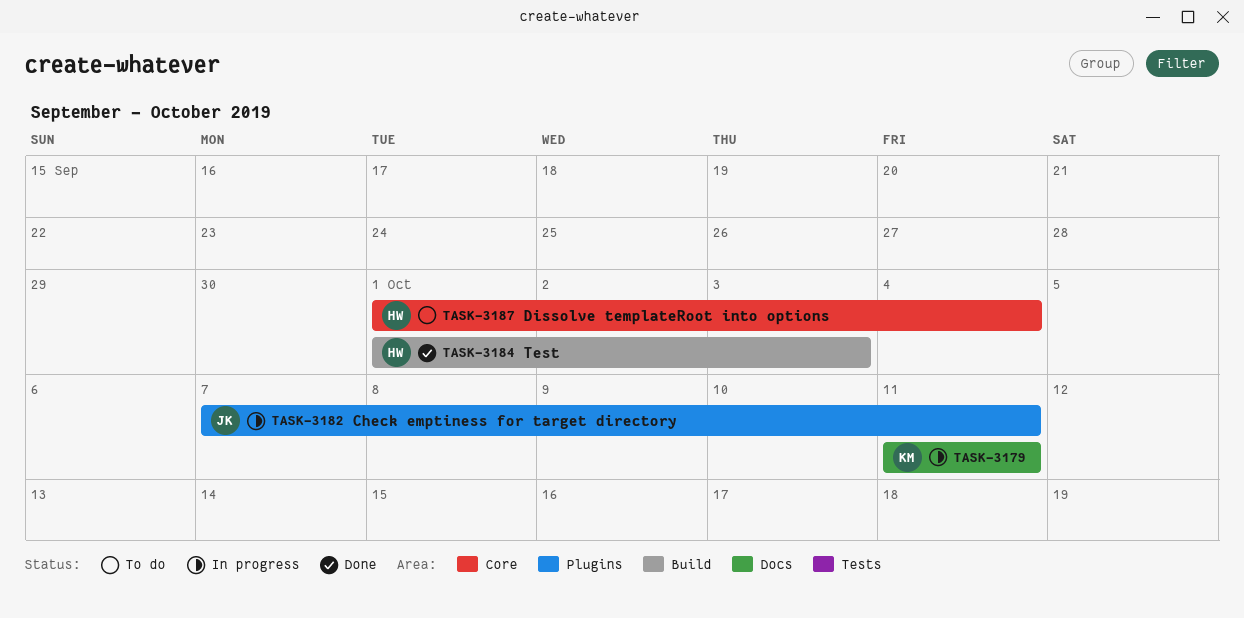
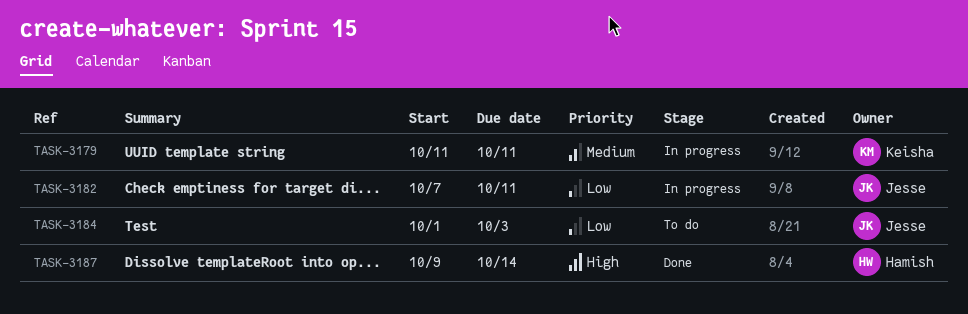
TASK-3184, status: Done -> To do
TASK-3184, owner: Hamish -> Jesse
TASK-3187, status: To do -> Done
TASK-3187, start: Oct 1 -> Oct 9
TASK-3187, due: Oct 4 -> Oct 14

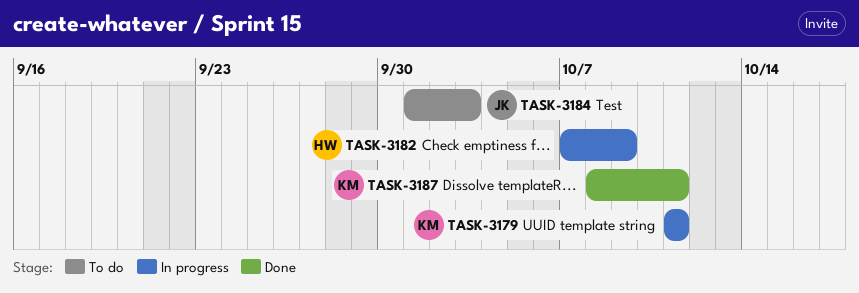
TASK-3182, owner: Jesse -> Hamish
TASK-3182, due: Oct 11 -> Oct 9
TASK-3187, owner: Hamish -> Keisha
TASK-3187, start: Oct 9 -> Oct 8
TASK-3187, due: Oct 14 -> Oct 11

